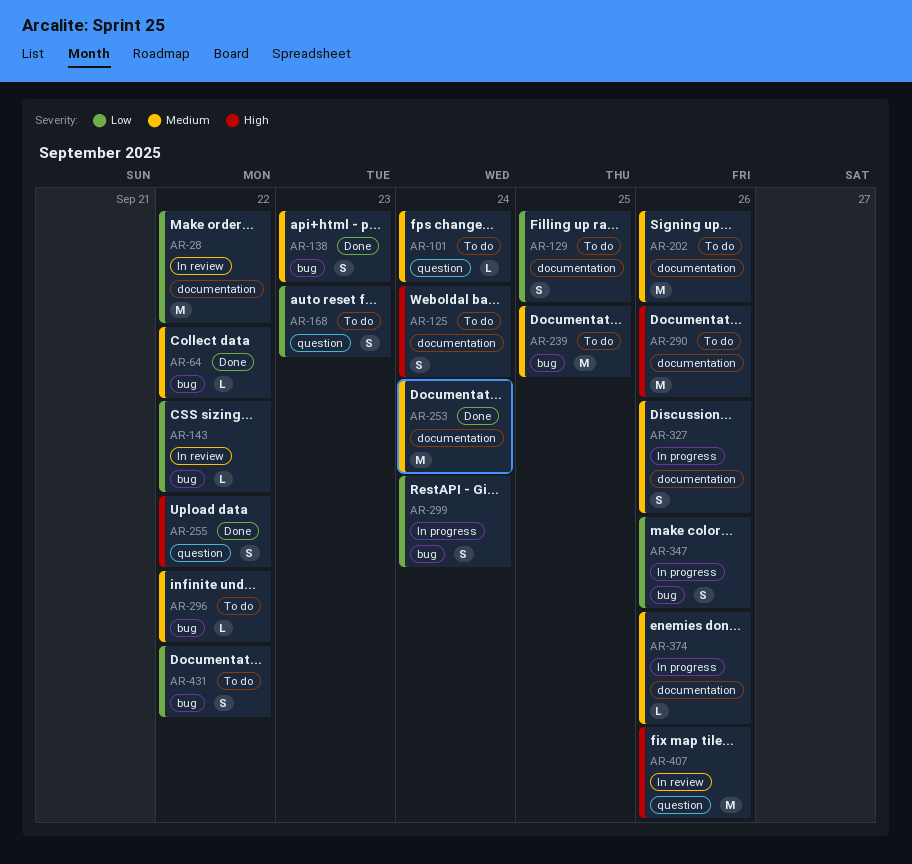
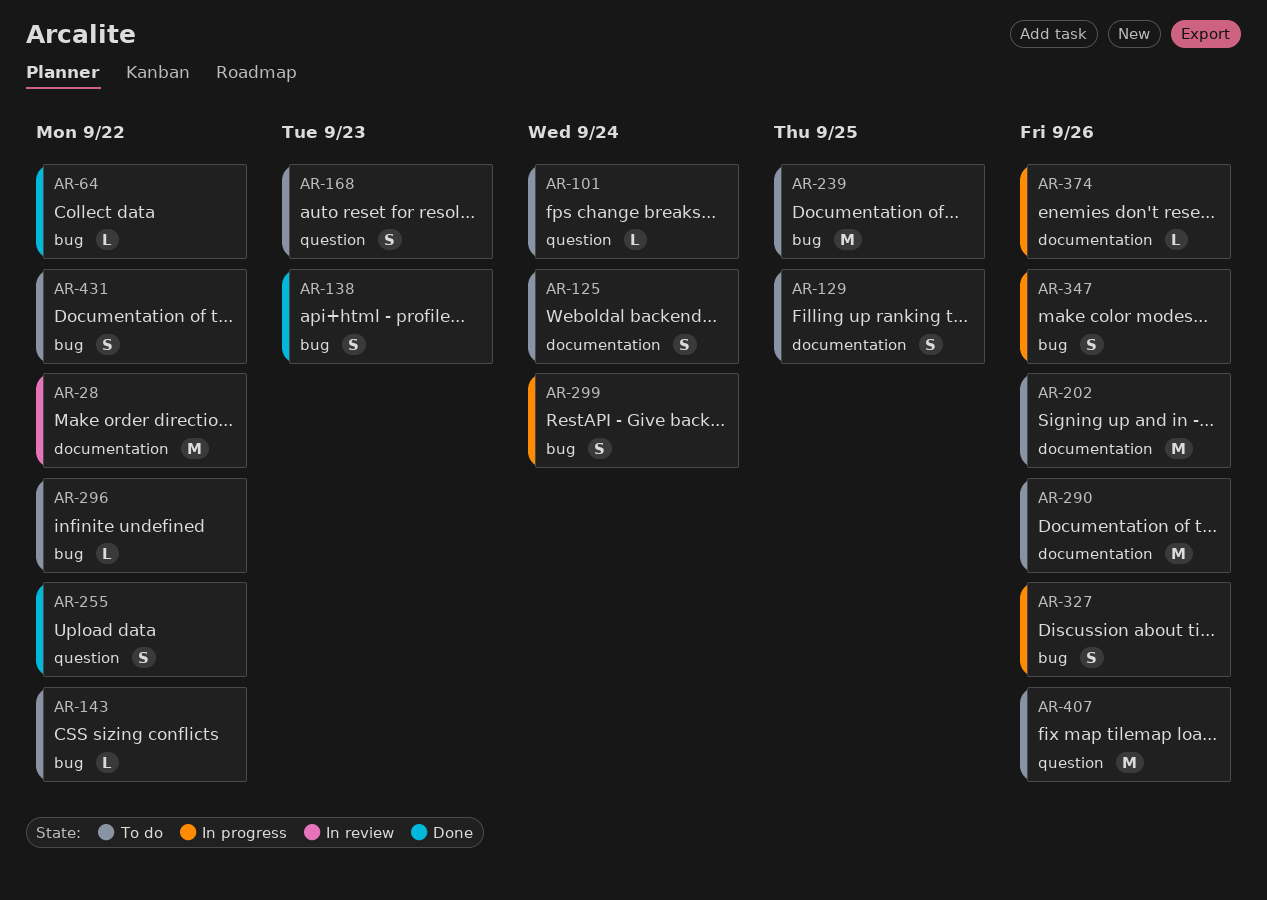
AR-143, status: In review -> To do
AR-253: present -> none
AR-327, label: documentation -> bug
AR-407, status: In review -> To do

